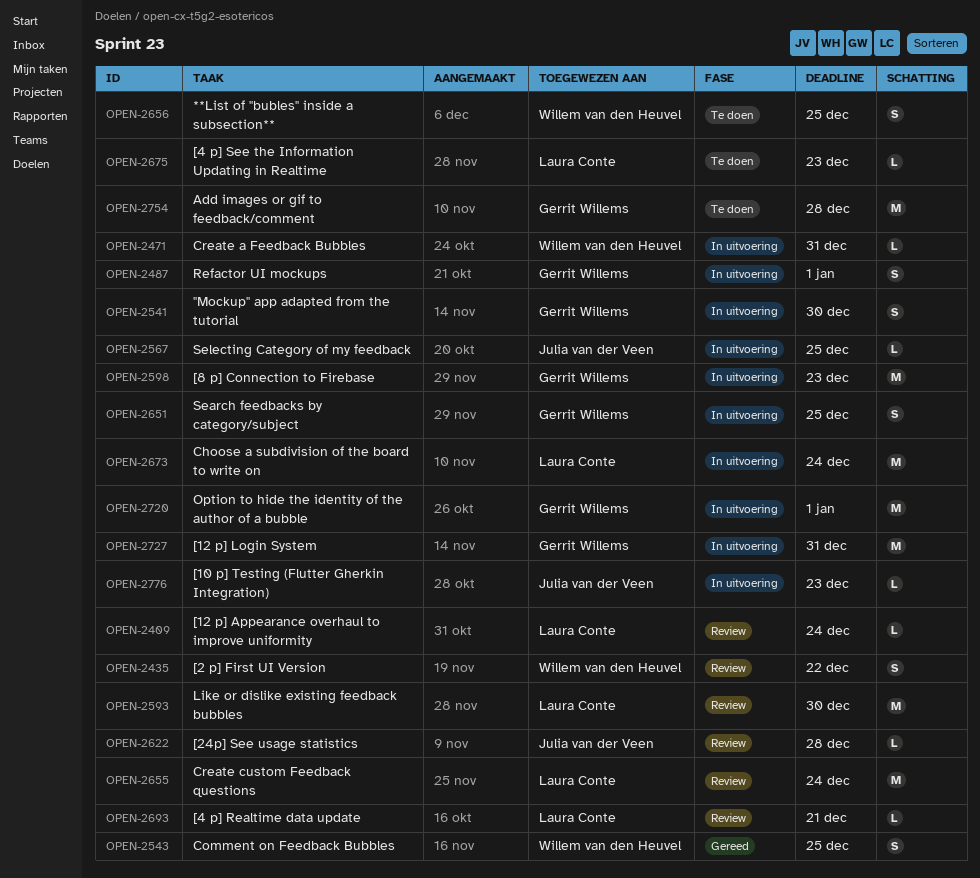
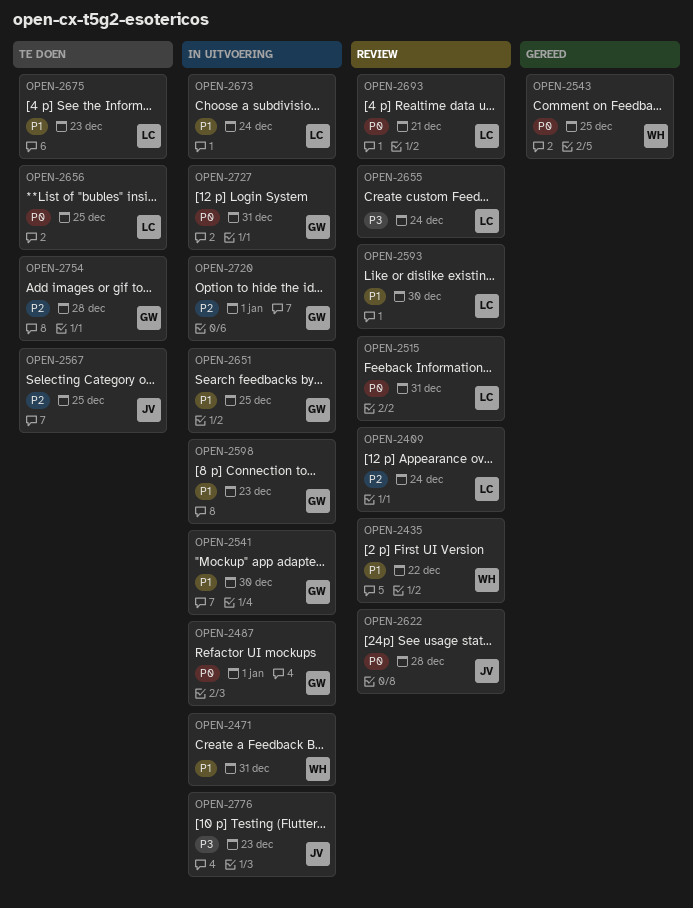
OPEN-2515: none -> present
OPEN-2567, status: In uitvoering -> Te doen
OPEN-2656, owner: Willem van den Heuvel -> Laura Conte

